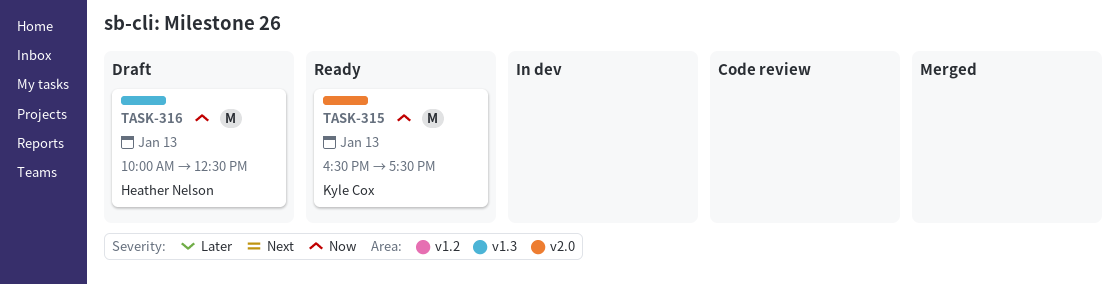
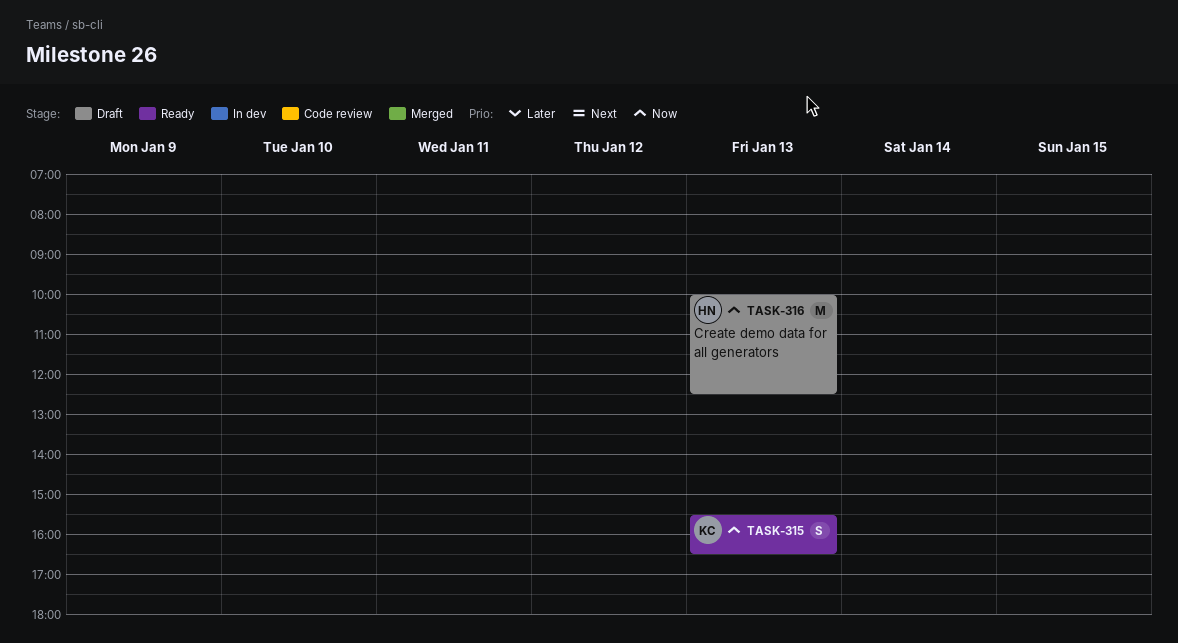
TASK-315, estimate: M -> S
TASK-315, begins: 16:30 -> 15:30
TASK-315, ends: 17:30 -> 16:30

